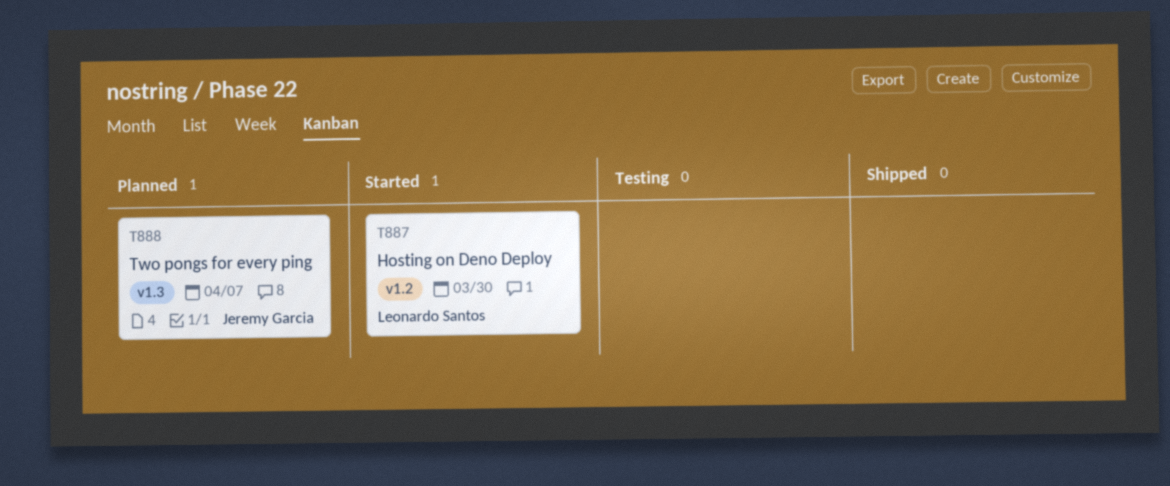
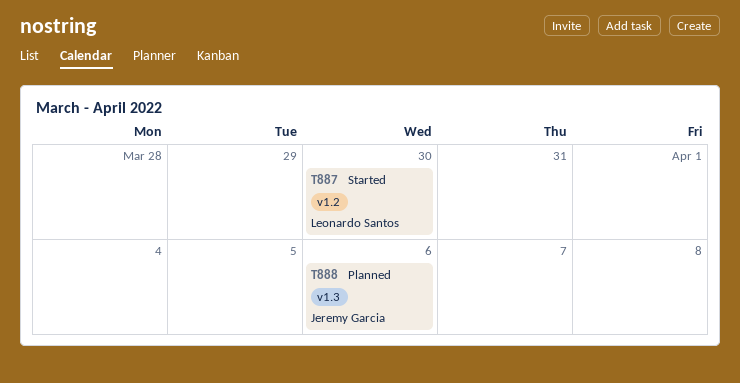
T888, due: Apr 7 -> Apr 6

